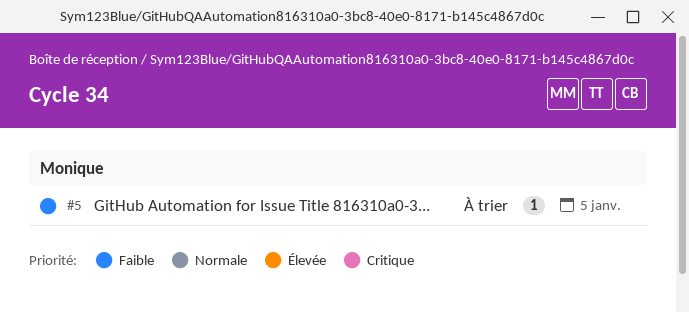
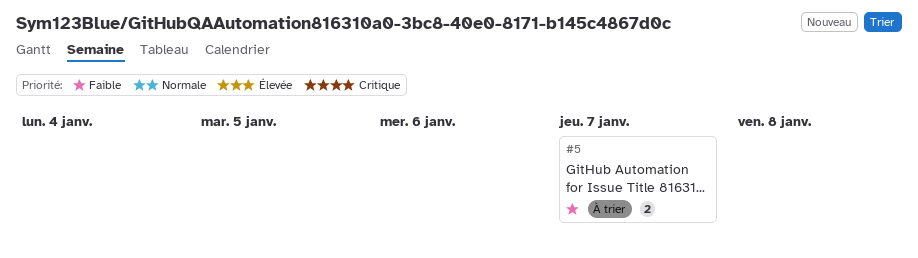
#5, estimate: 1 -> 2
#5, due: Jan 5 -> Jan 7

